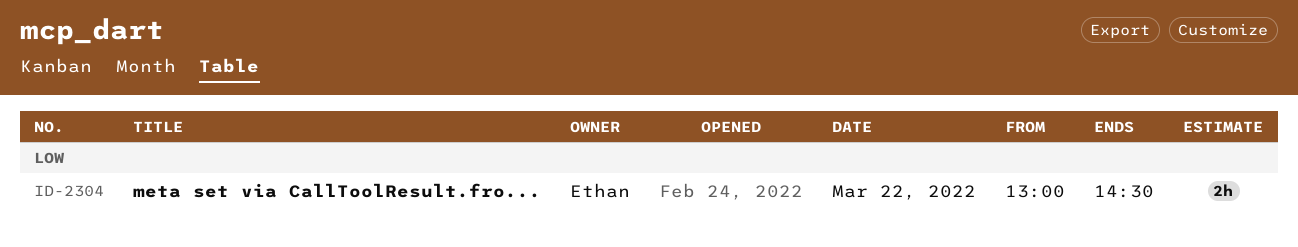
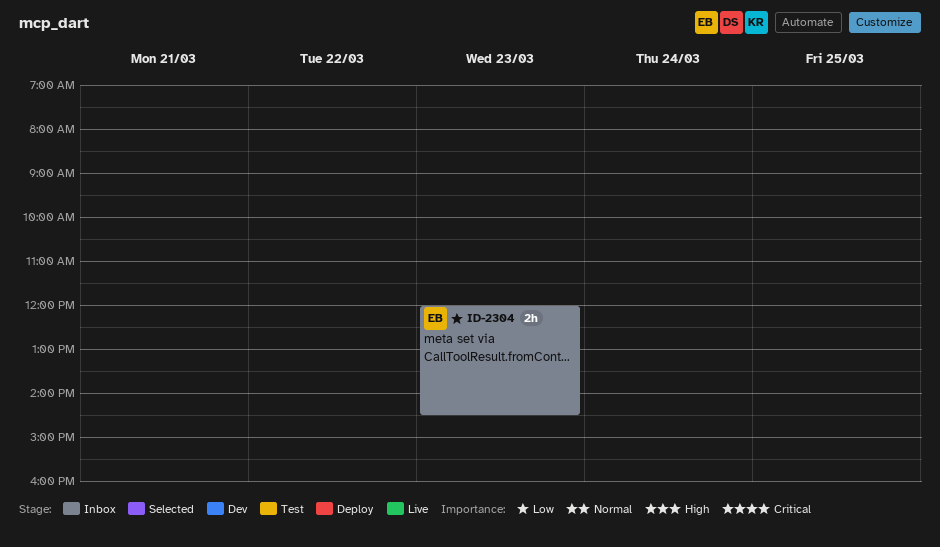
ID-2304, day: Mar 22 -> Mar 23
ID-2304, begins: 13:00 -> 12:00

